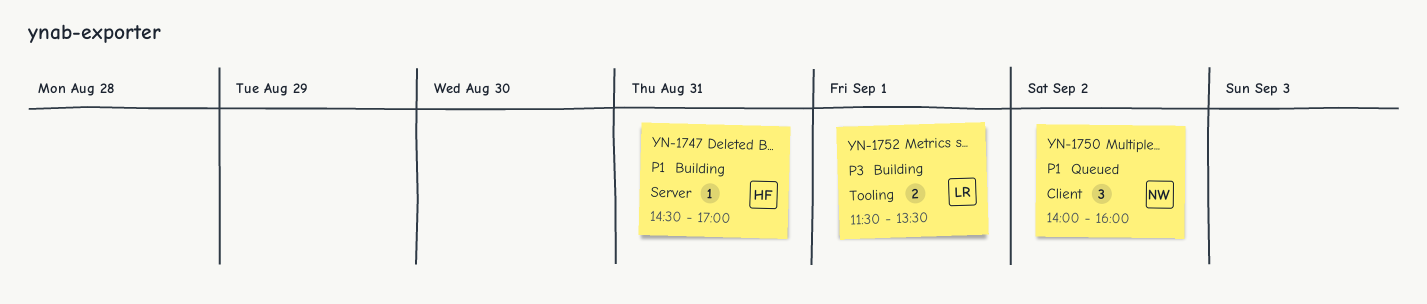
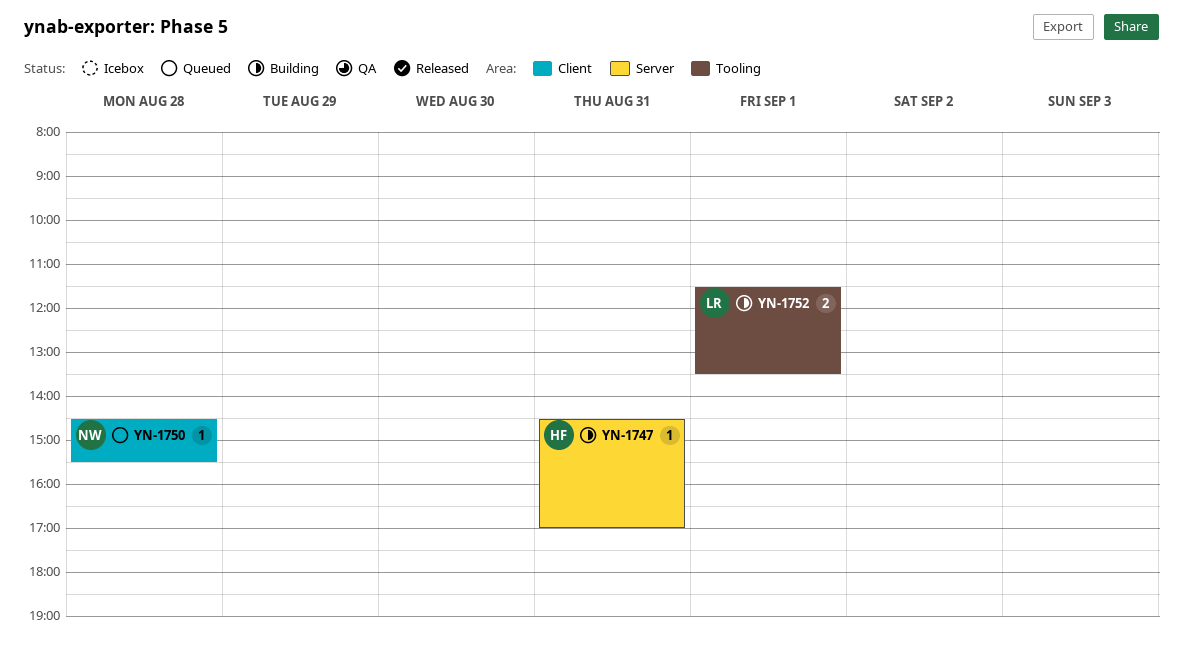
YN-1750, estimate: 3 -> 1
YN-1750, day: Sep 2 -> Aug 28
YN-1750, begins: 14:00 -> 14:30
YN-1750, ends: 16:00 -> 15:30

